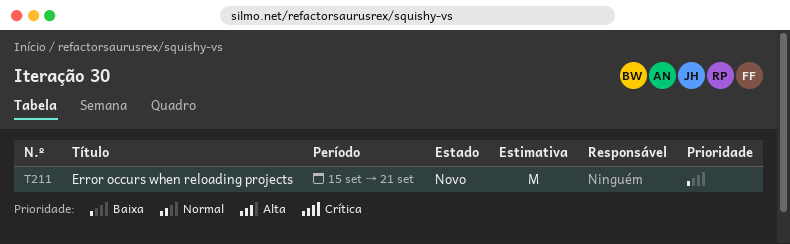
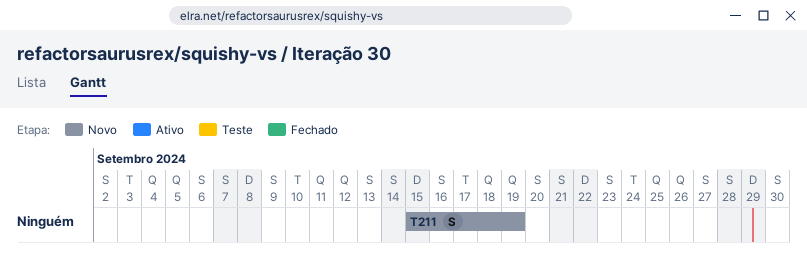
T211, estimate: M -> S
T211, due: Sep 21 -> Sep 19

